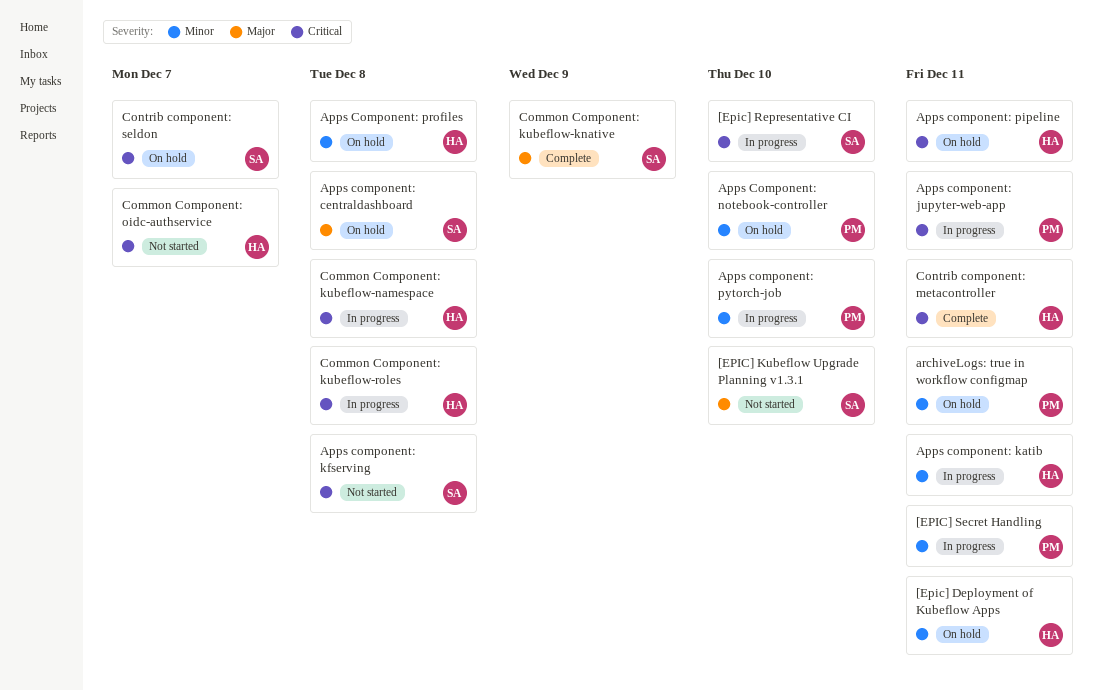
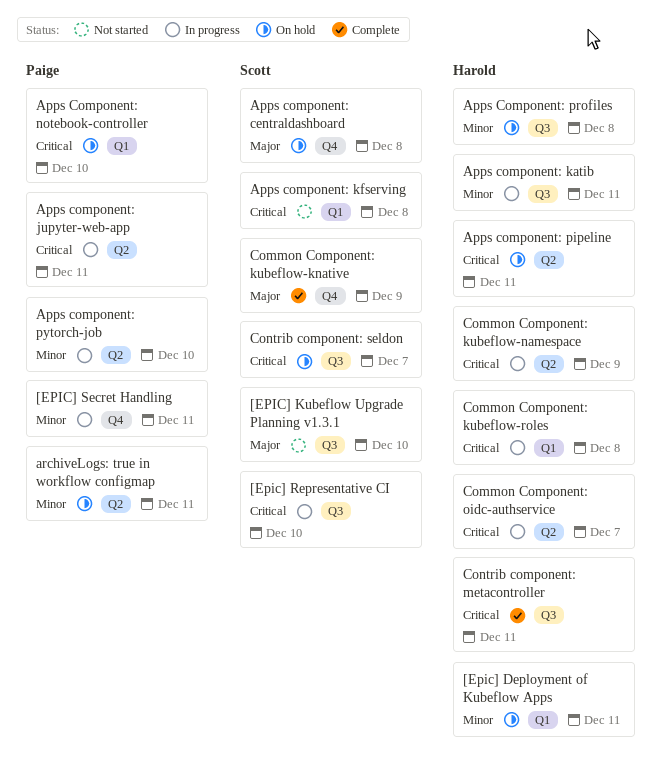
Apps Component: notebook-controller, priority: Minor -> Critical
Common Component: kubeflow-namespace, due: Dec 8 -> Dec 9
Common Component: oidc-authservice, status: Not started -> In progress

